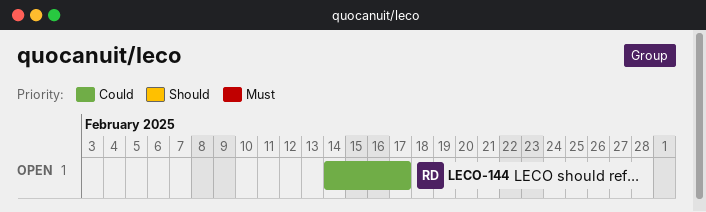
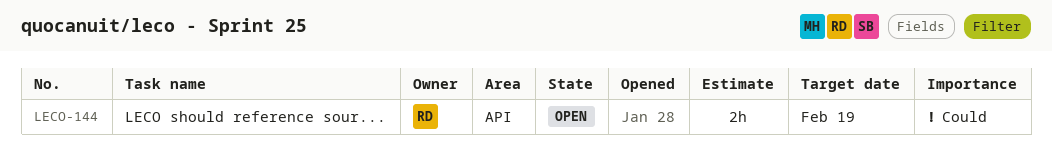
LECO-144, due: Feb 17 -> Feb 19

